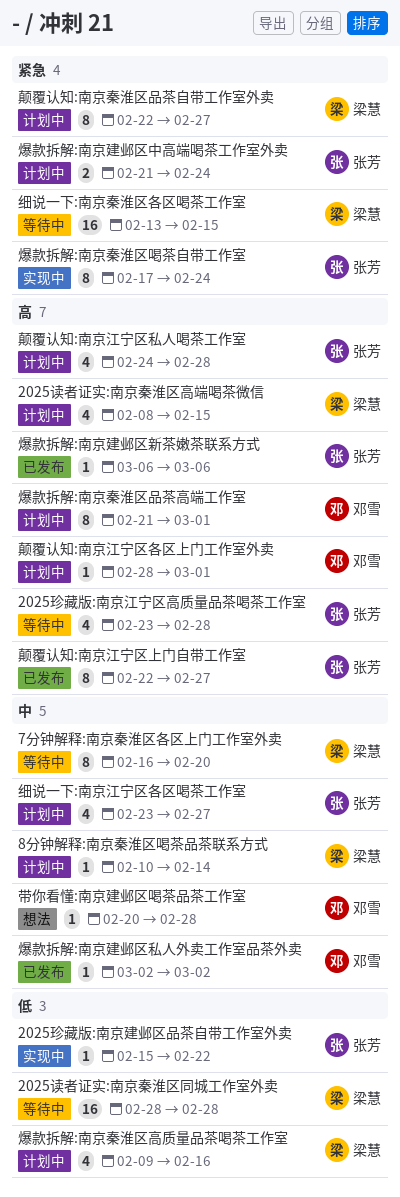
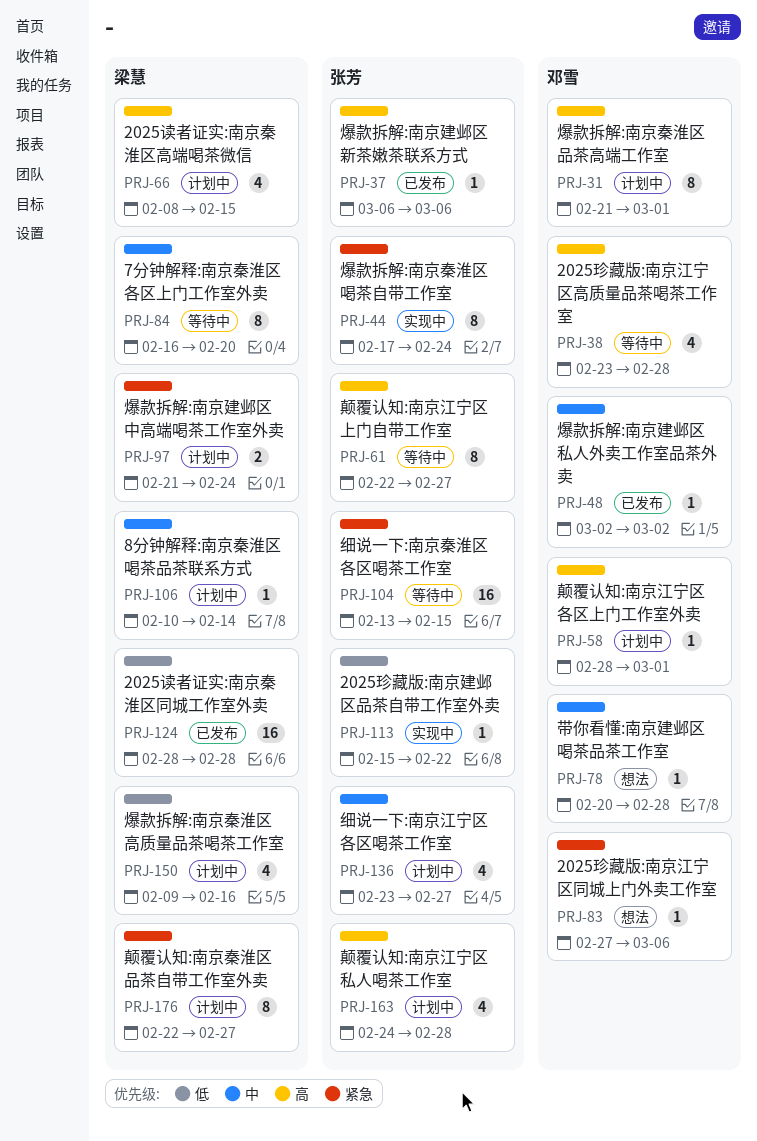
2025珍藏版:南京江宁区同城上门外卖工作室: none -> present
2025珍藏版:南京江宁区高质量品茶喝茶工作室, owner: 张芳 -> 邓雪
2025读者证实:南京秦淮区同城工作室外卖, status: 等待中 -> 已发布
爆款拆解:南京建邺区中高端喝茶工作室外卖, owner: 张芳 -> 梁慧
细说一下:南京秦淮区各区喝茶工作室, owner: 梁慧 -> 张芳
颠覆认知:南京江宁区上门自带工作室, status: 已发布 -> 等待中

